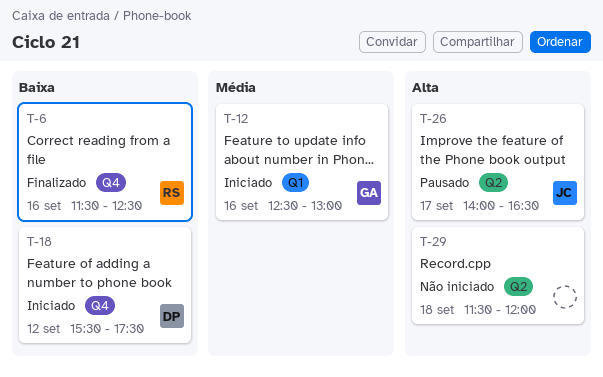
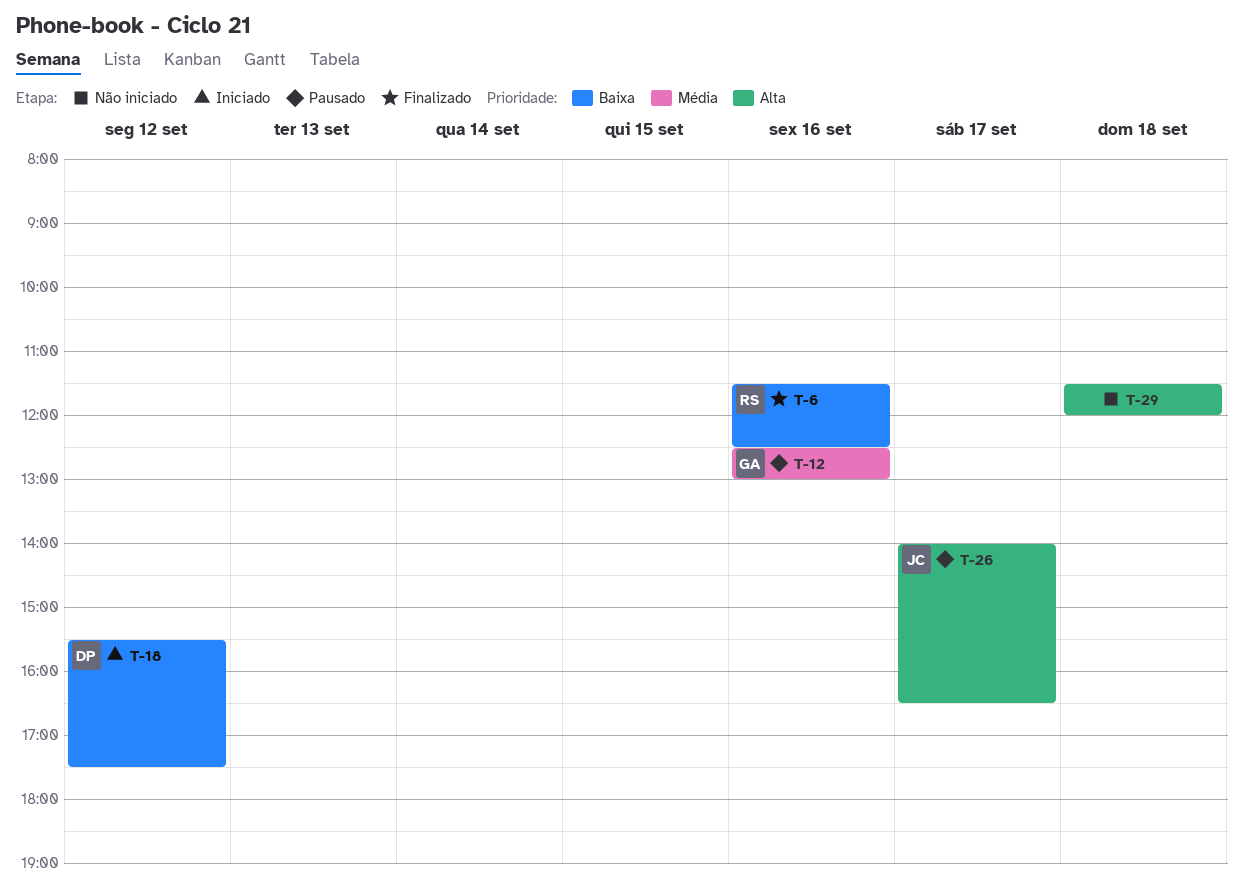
T-12, status: Iniciado -> Pausado

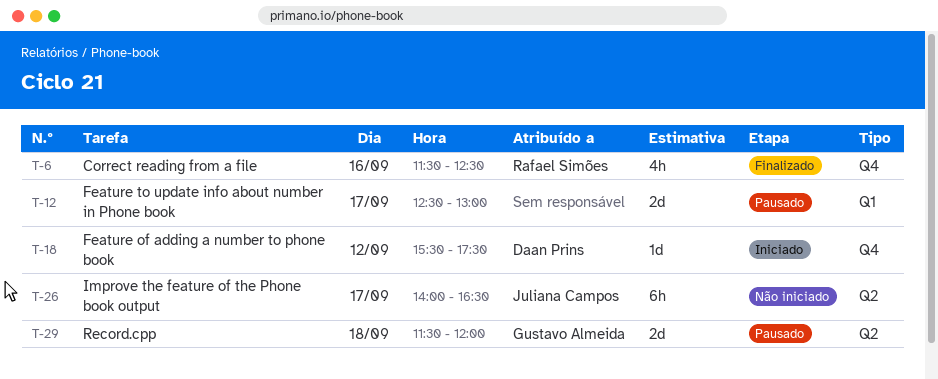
T-12, owner: Gustavo Almeida -> none
T-12, day: Sep 16 -> Sep 17
T-26, status: Pausado -> Não iniciado
T-29, status: Não iniciado -> Pausado
T-29, owner: none -> Gustavo Almeida

